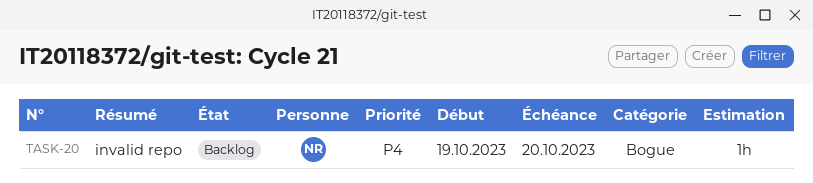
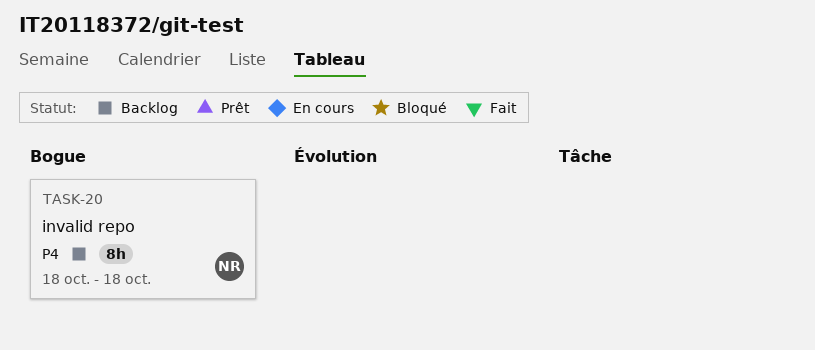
TASK-20, estimate: 1h -> 8h
TASK-20, start: Oct 19 -> Oct 18
TASK-20, due: Oct 20 -> Oct 18

